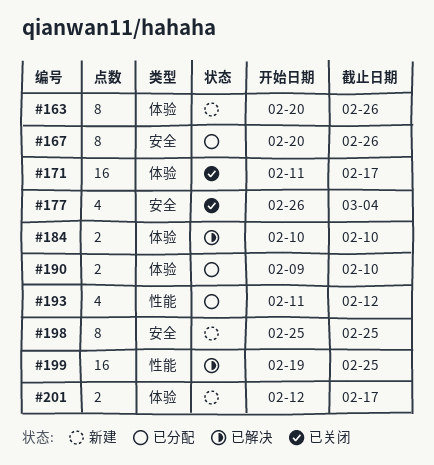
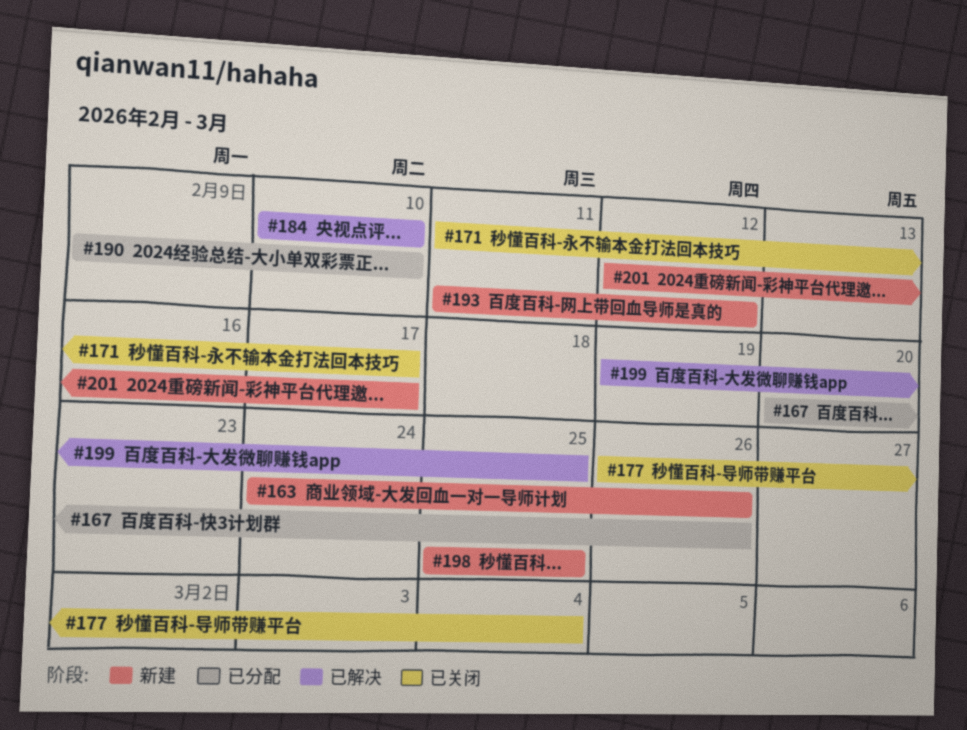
#163, start: Feb 20 -> Feb 24
#193, status: 已分配 -> 新建

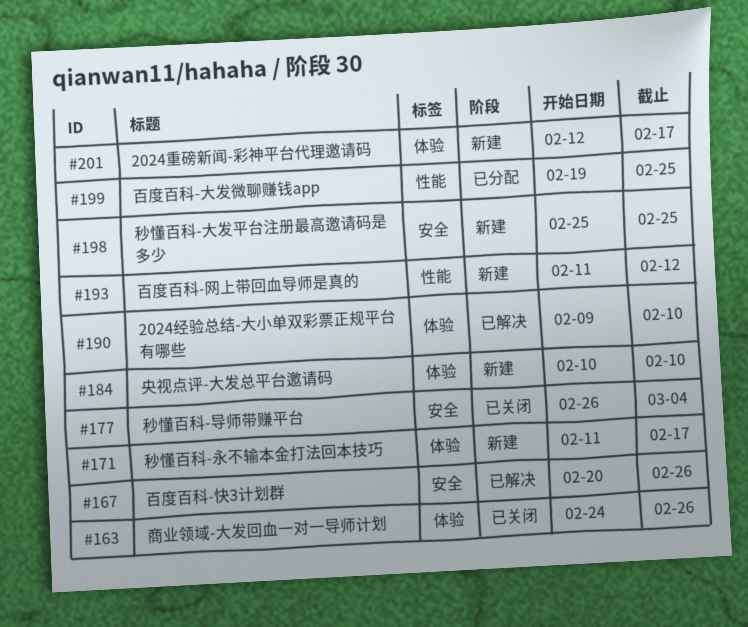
#163, status: 新建 -> 已关闭
#167, status: 已分配 -> 已解决
#171, status: 已关闭 -> 新建
#184, status: 已解决 -> 新建
#190, status: 已分配 -> 已解决
#199, status: 已解决 -> 已分配

